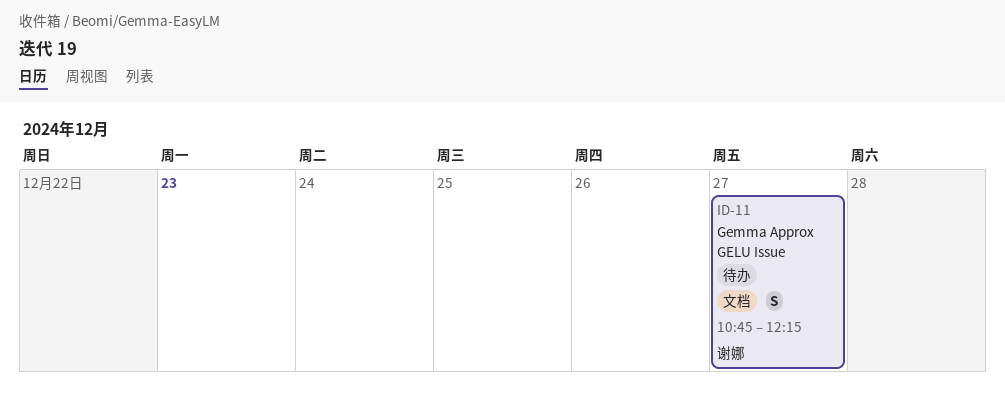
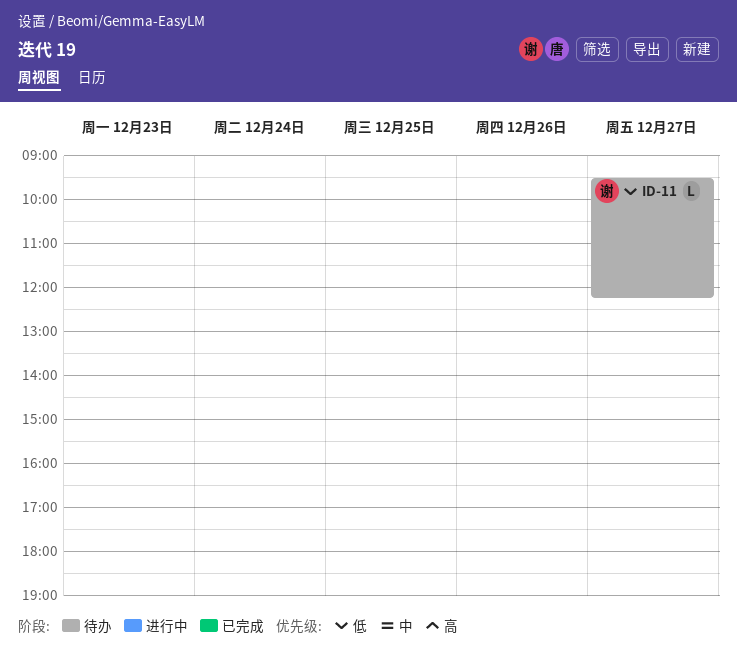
ID-11, estimate: S -> L
ID-11, begins: 10:45 -> 09:30

